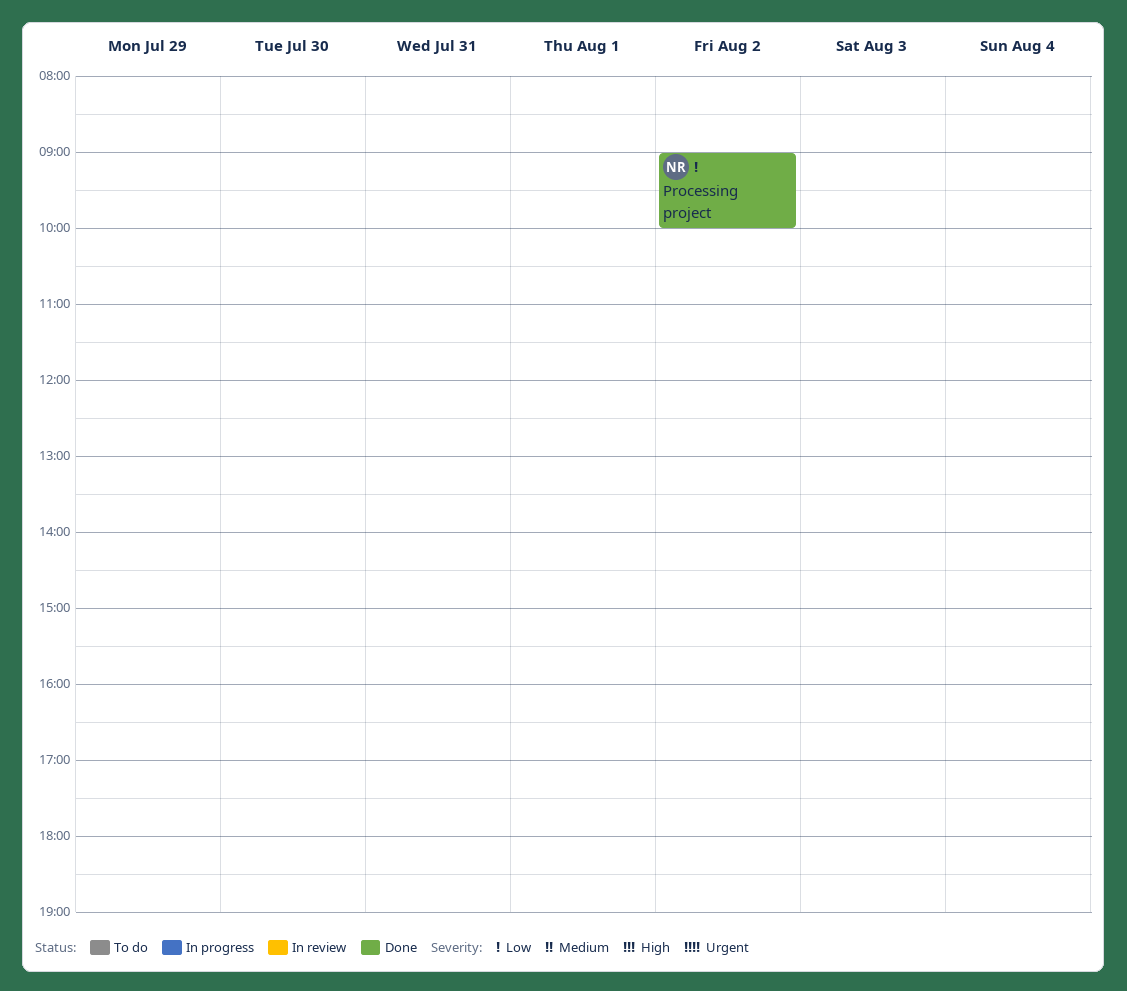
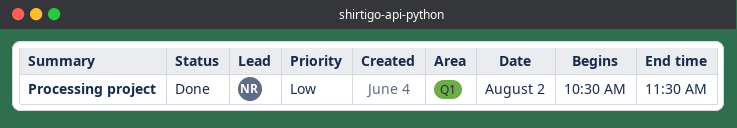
Processing project, begins: 09:00 -> 10:30
Processing project, ends: 10:00 -> 11:30

